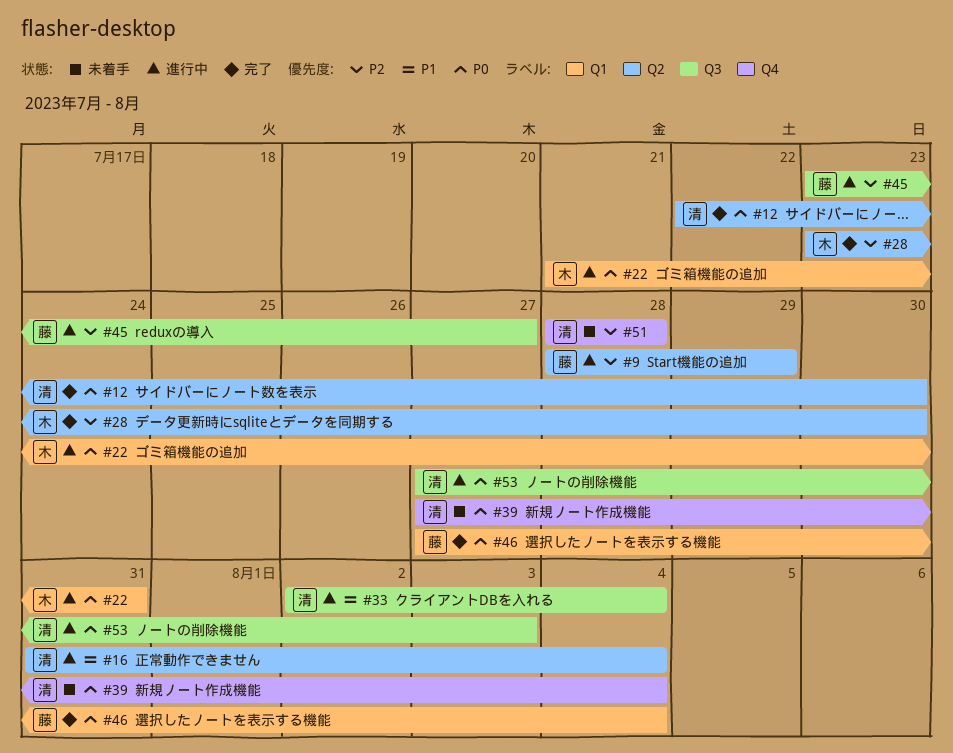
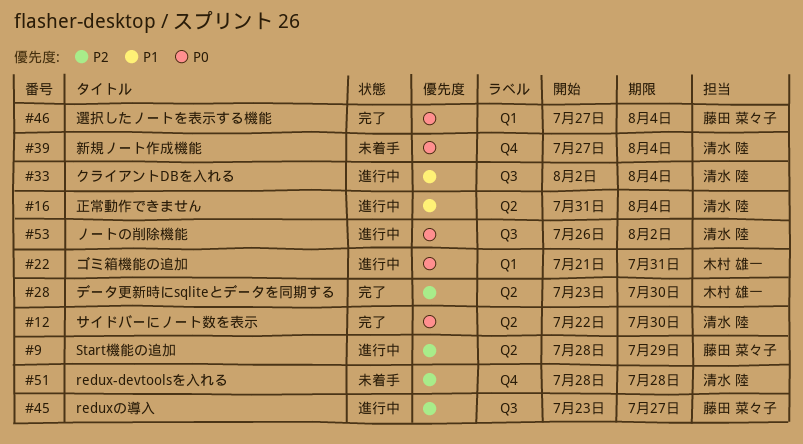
#53, start: Jul 27 -> Jul 26
#53, due: Aug 3 -> Aug 2

